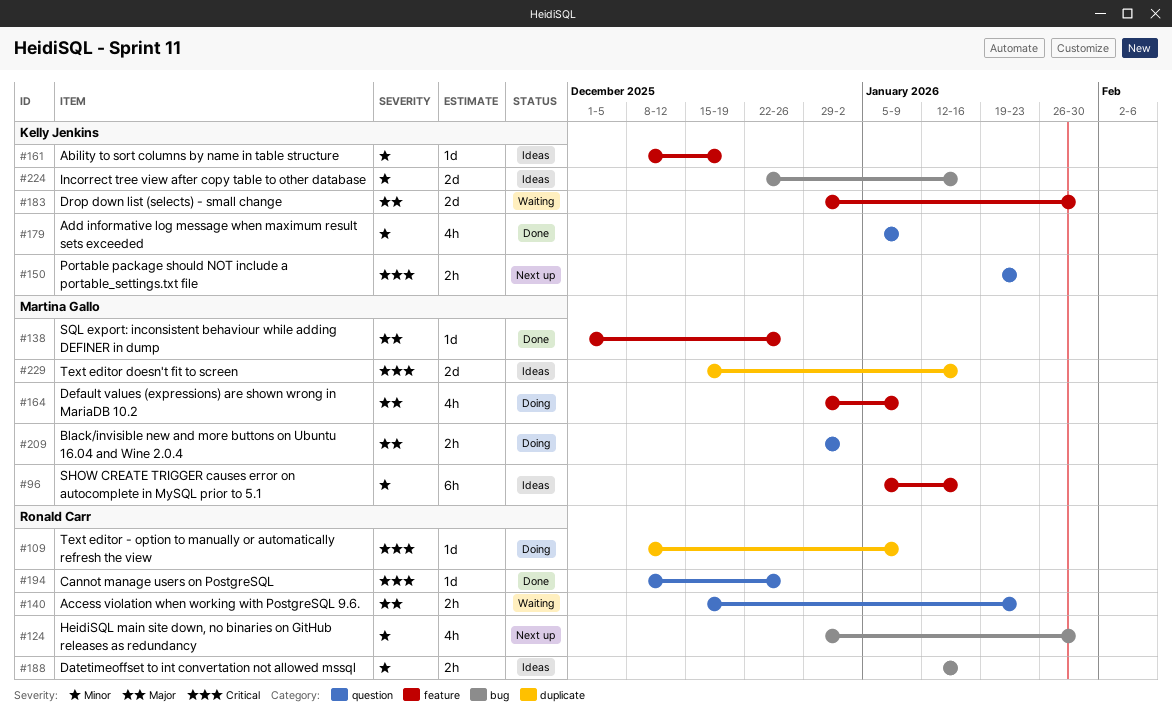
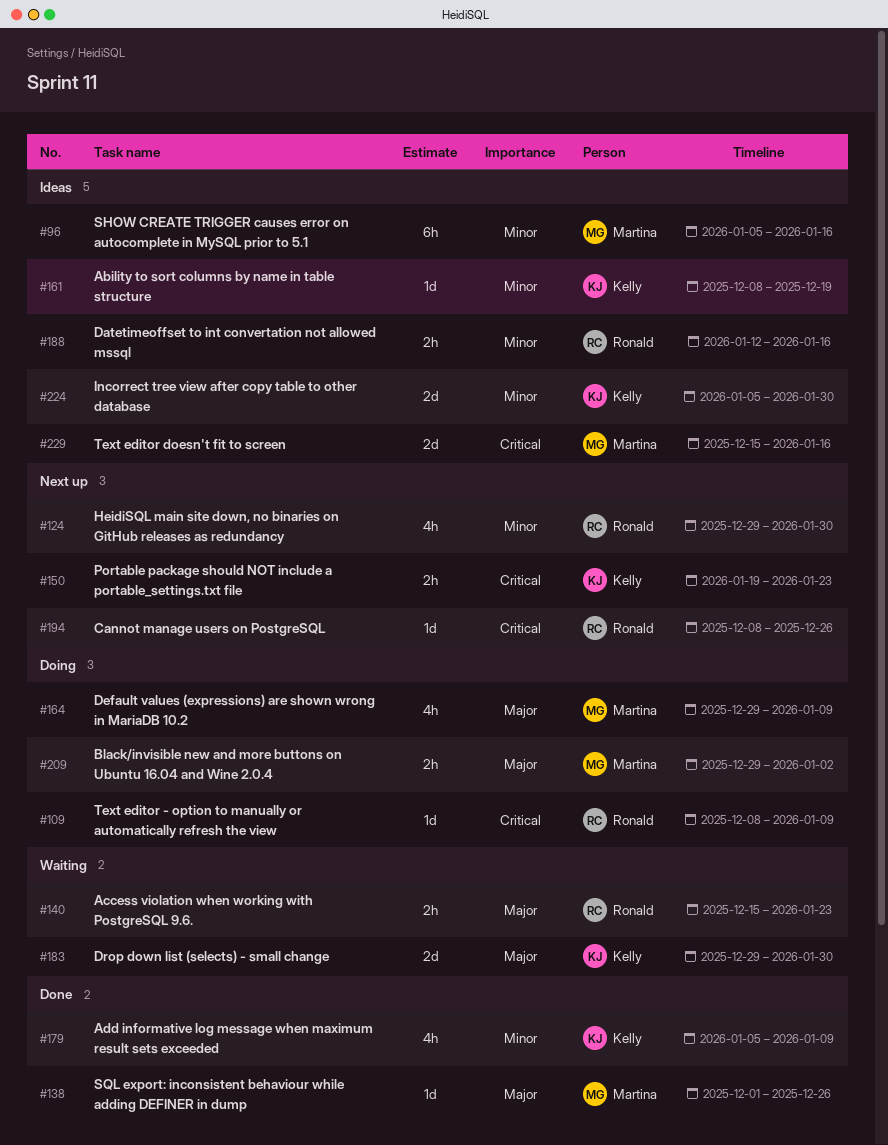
#194, status: Done -> Next up
#224, start: Dec 22 -> Jan 5
#224, due: Jan 16 -> Jan 30

